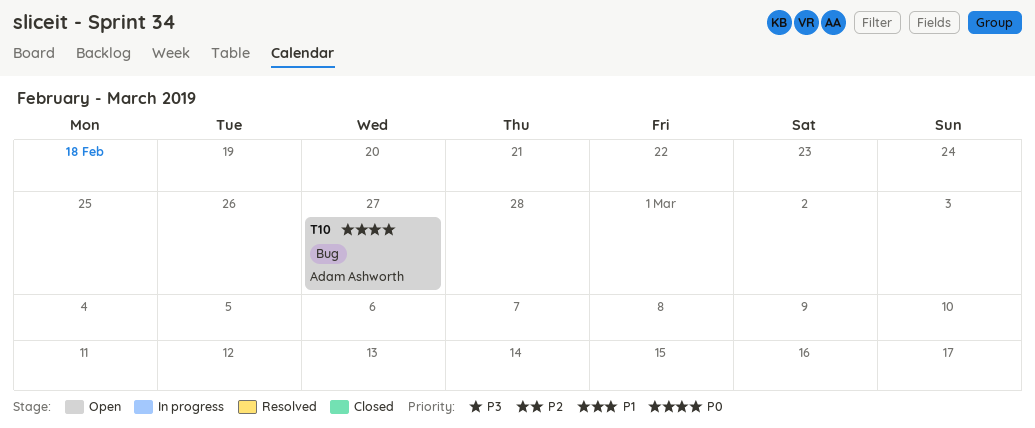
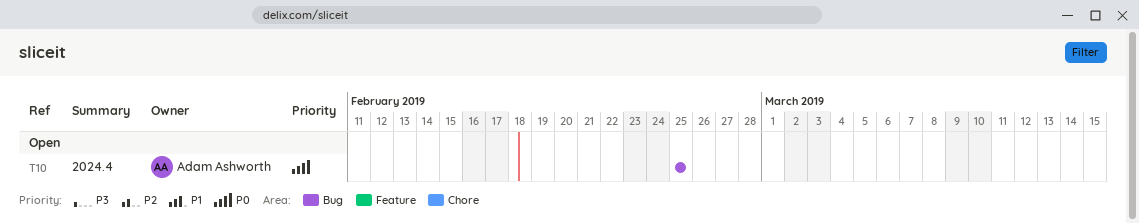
T10, due: Feb 27 -> Feb 25

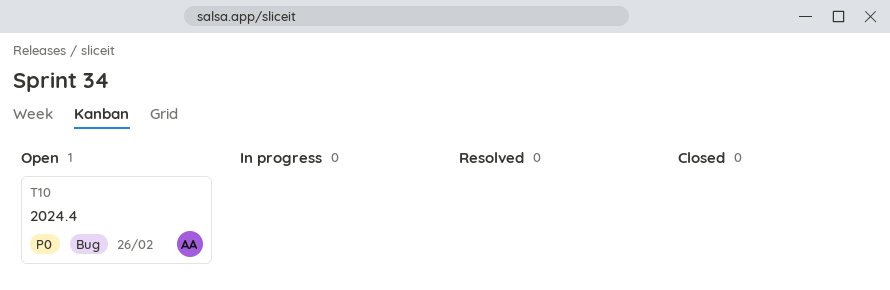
T10, due: Feb 25 -> Feb 26

